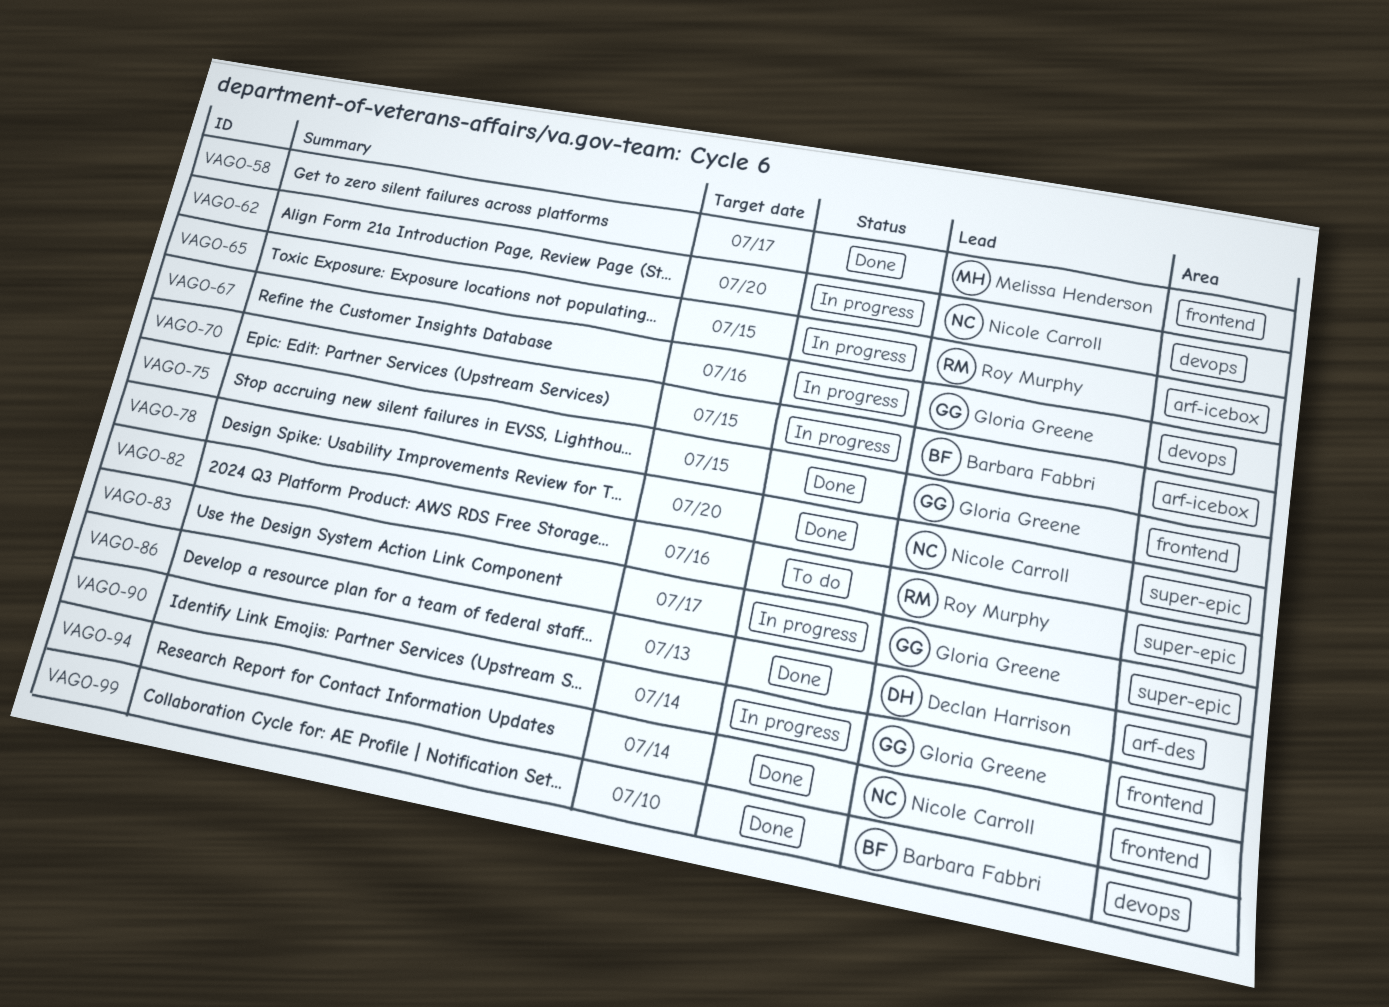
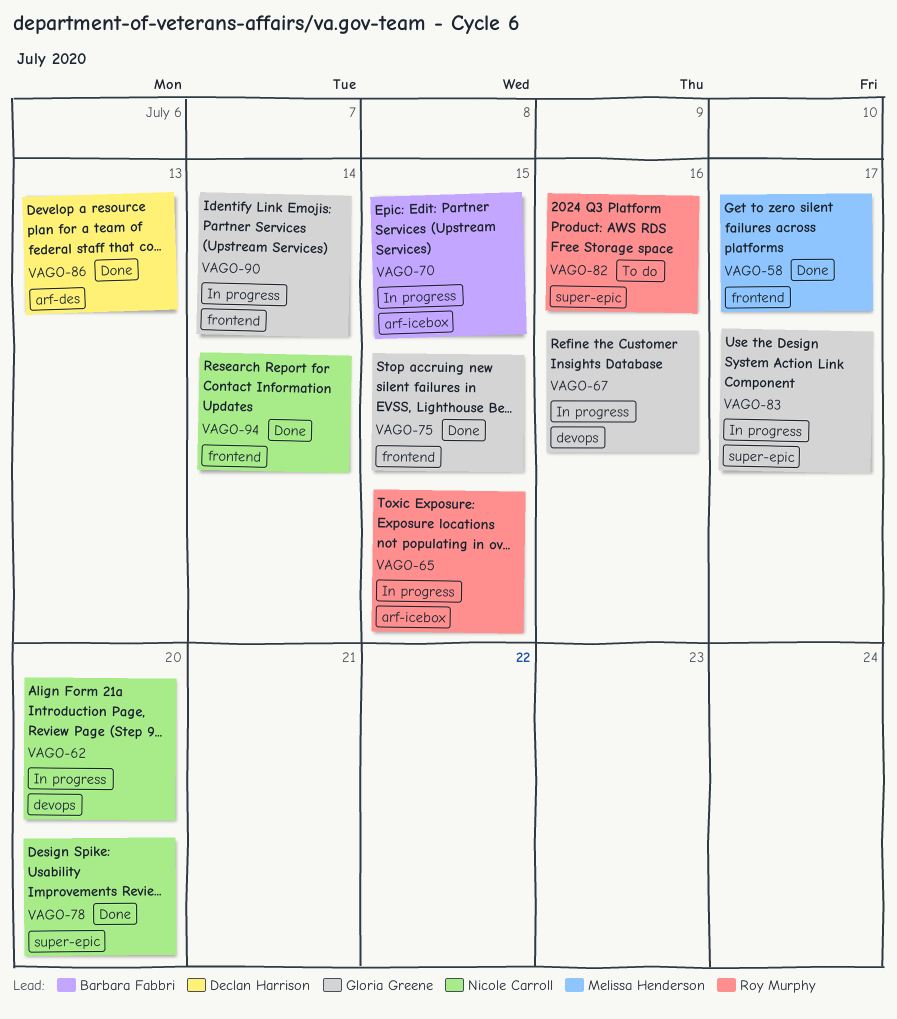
VAGO-99: present -> none

